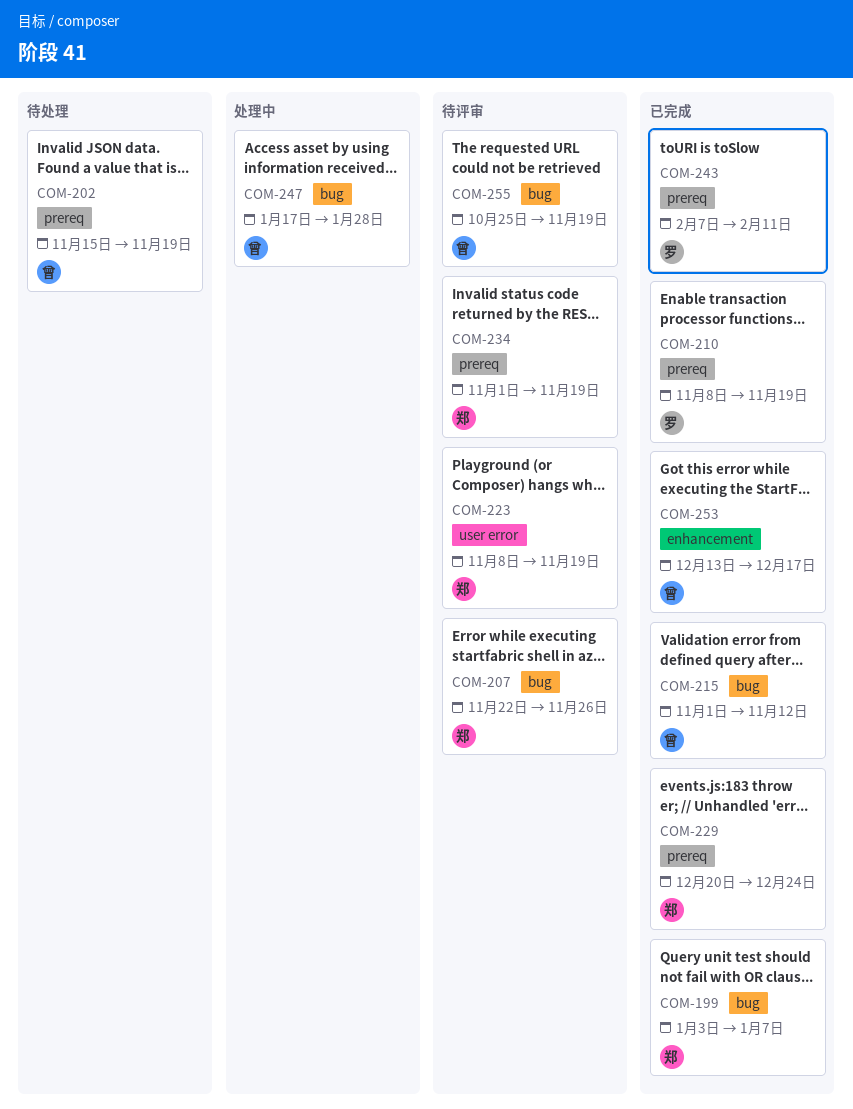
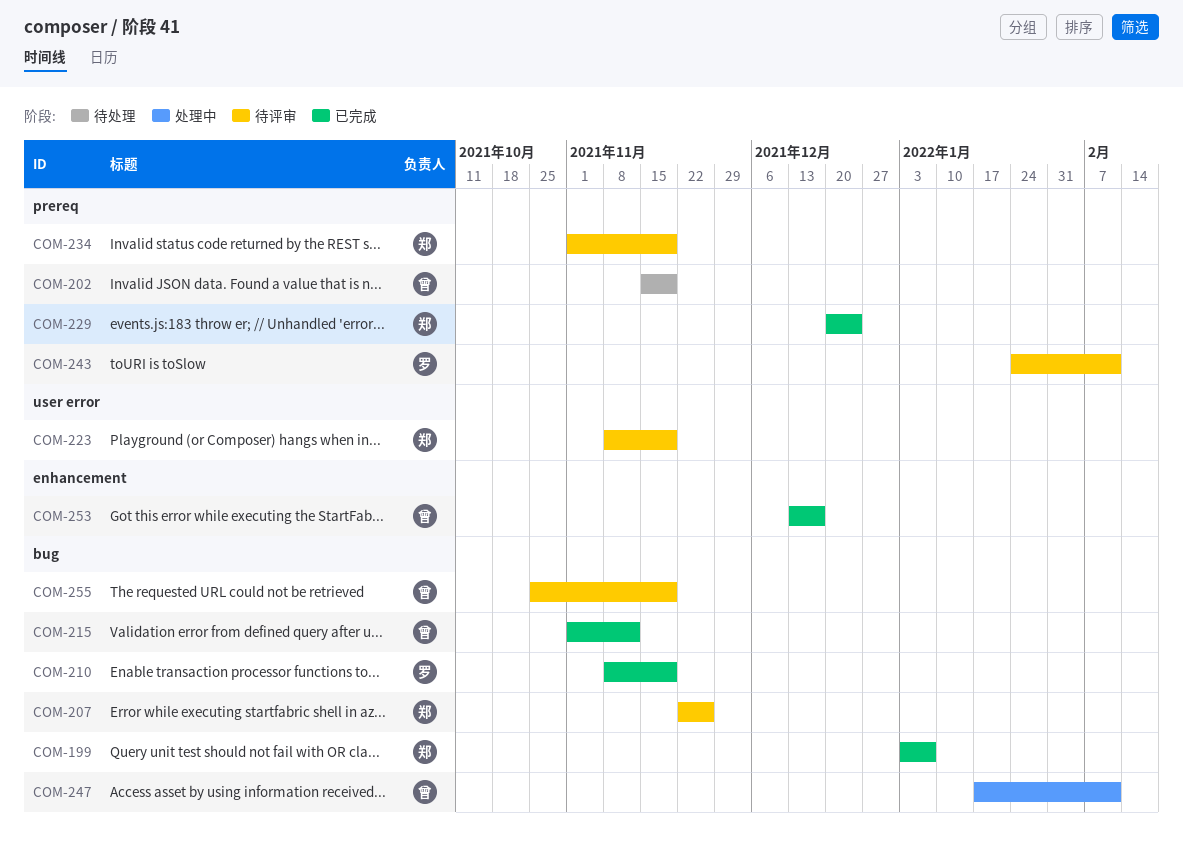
COM-210, label: prereq -> bug
COM-243, status: 已完成 -> 待评审
COM-243, start: Feb 7 -> Jan 24
COM-247, due: Jan 28 -> Feb 11

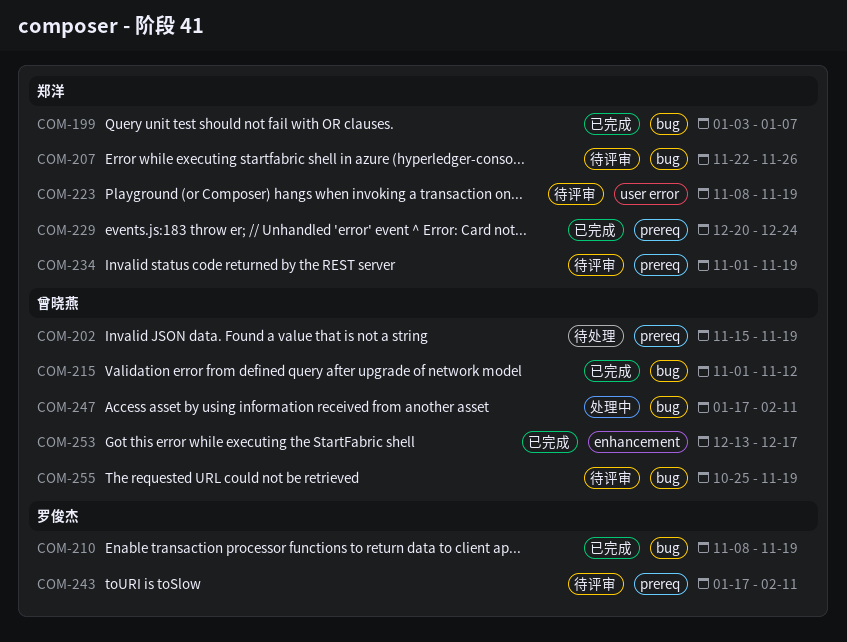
COM-243, start: Jan 24 -> Jan 17

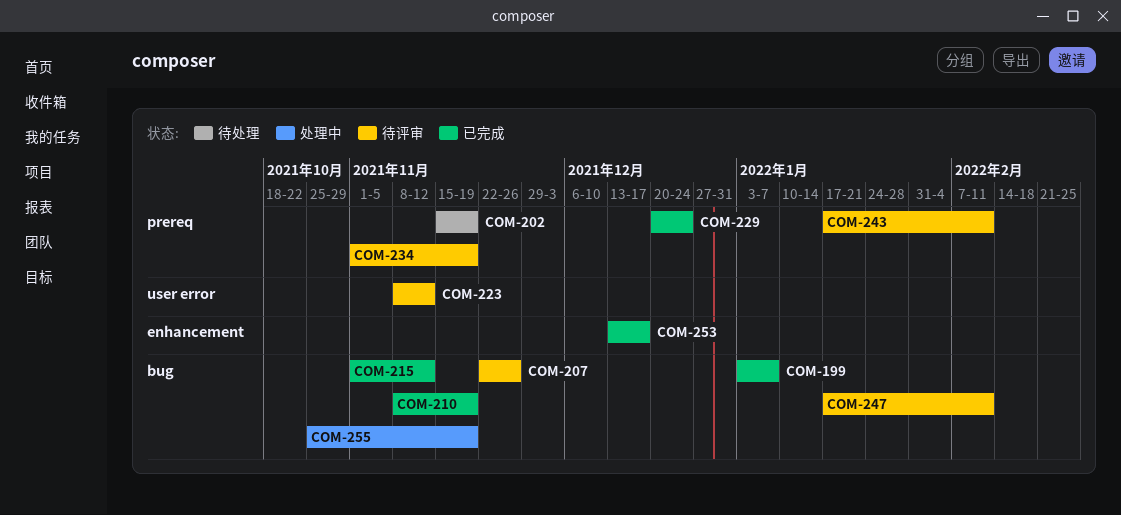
COM-223, due: Nov 19 -> Nov 12
COM-247, status: 处理中 -> 待评审
COM-255, status: 待评审 -> 处理中

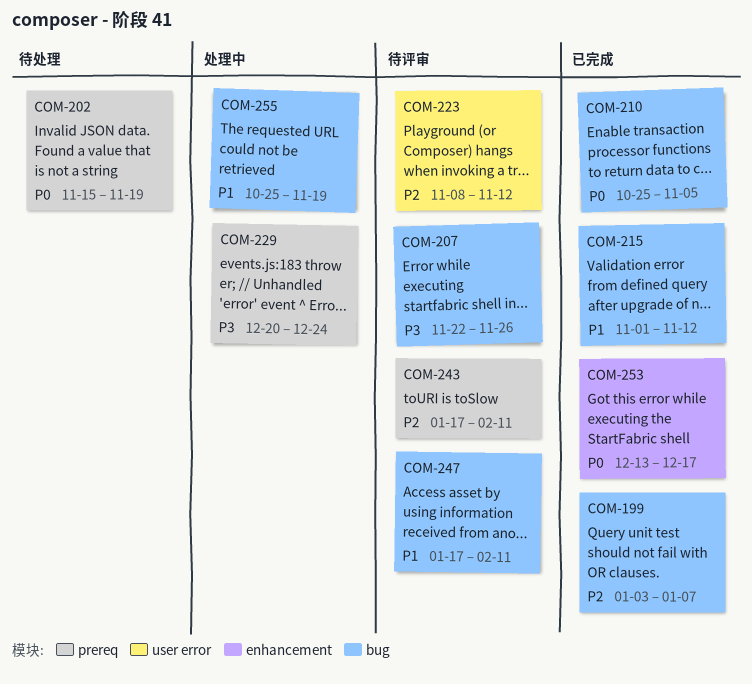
COM-210, start: Nov 8 -> Oct 25
COM-210, due: Nov 19 -> Nov 5
COM-229, status: 已完成 -> 处理中
COM-234: present -> none

